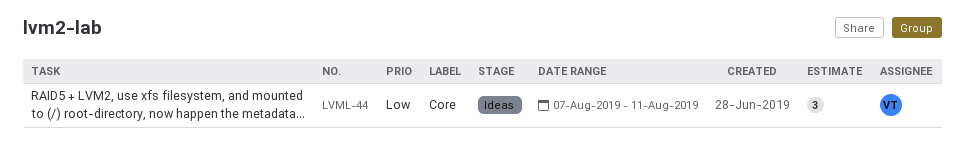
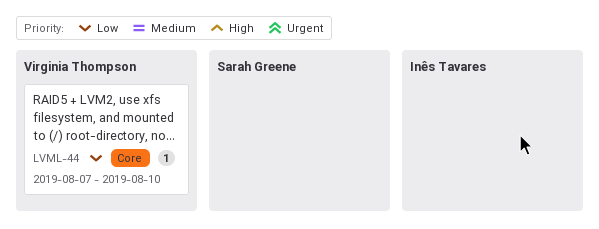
LVML-44, estimate: 3 -> 1
LVML-44, due: Aug 11 -> Aug 10

